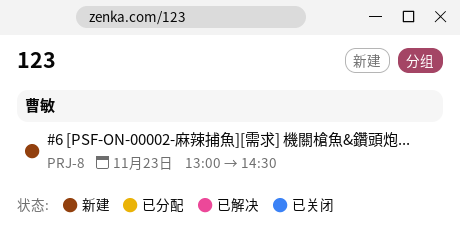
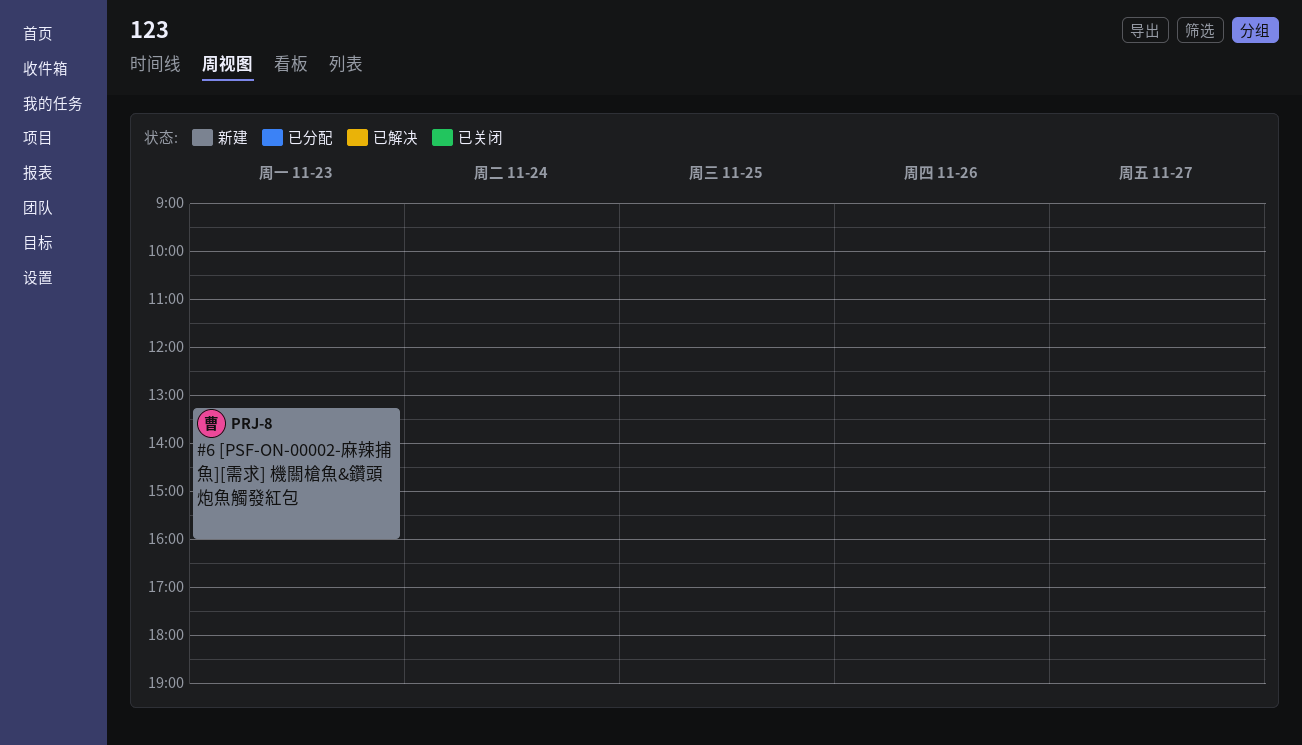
PRJ-8, begins: 13:00 -> 13:15
PRJ-8, ends: 14:30 -> 16:00

